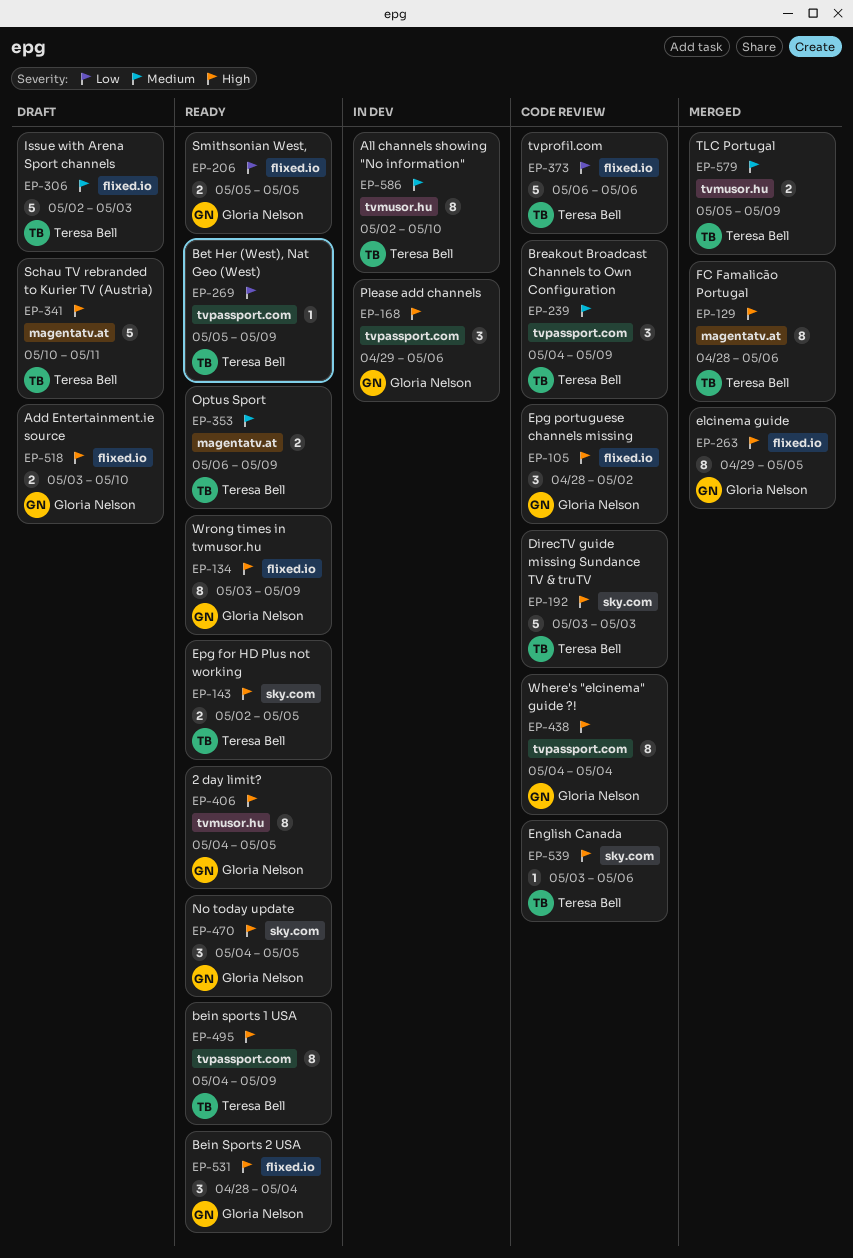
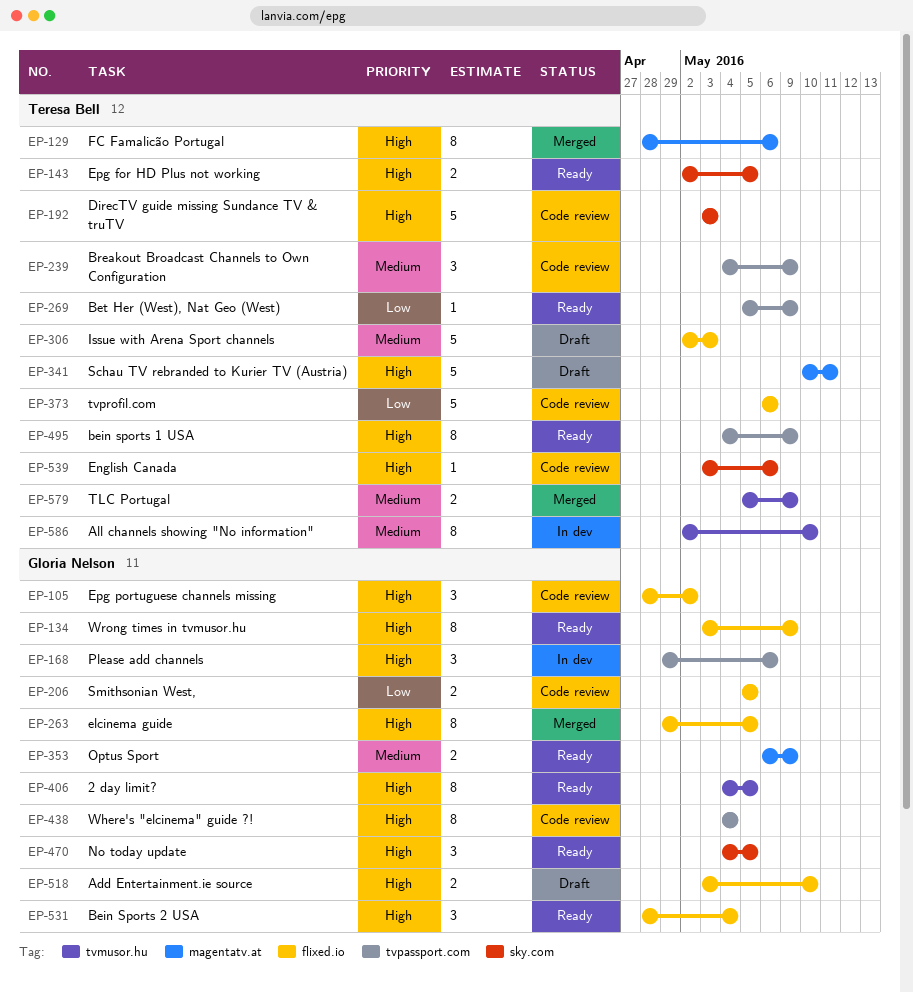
EP-206, status: Ready -> Code review
EP-353, owner: Teresa Bell -> Gloria Nelson

